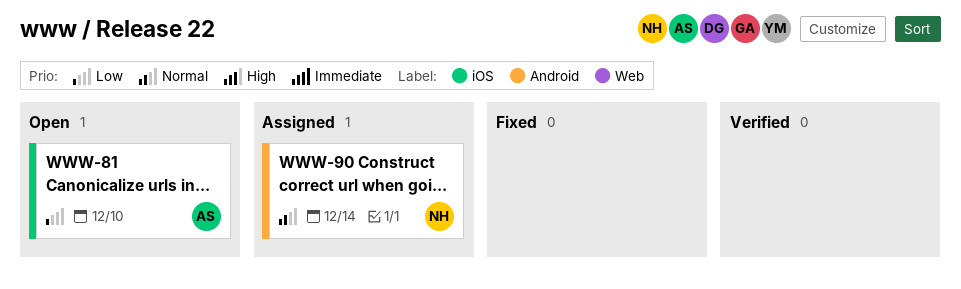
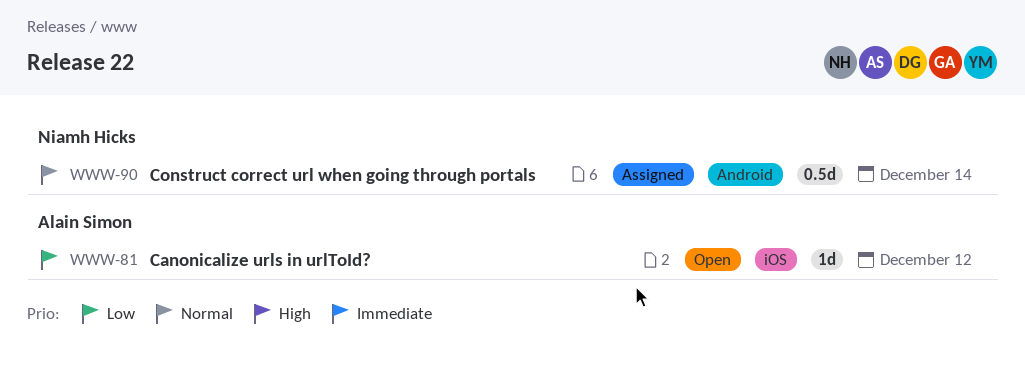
WWW-81, due: Dec 10 -> Dec 12

